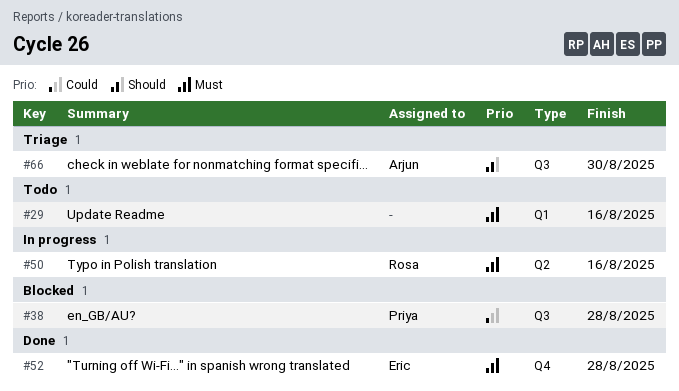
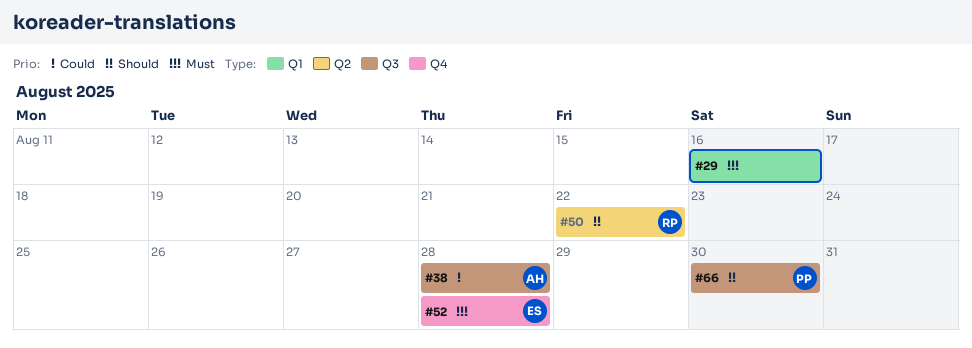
#38, owner: Priya -> Arjun
#50, priority: Must -> Should
#50, due: Aug 16 -> Aug 22
#66, owner: Arjun -> Priya

